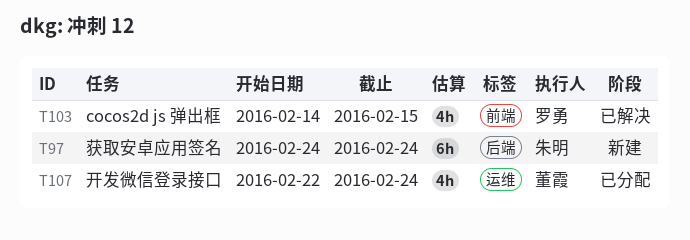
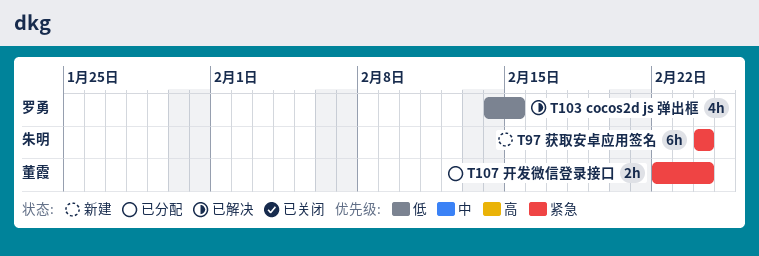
T107, estimate: 4h -> 2h

